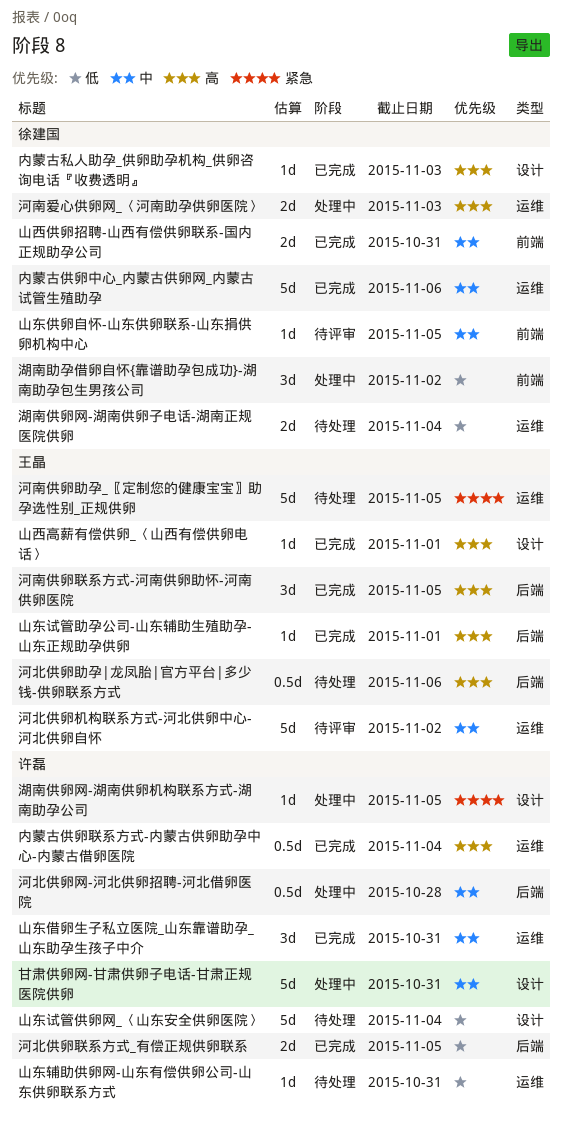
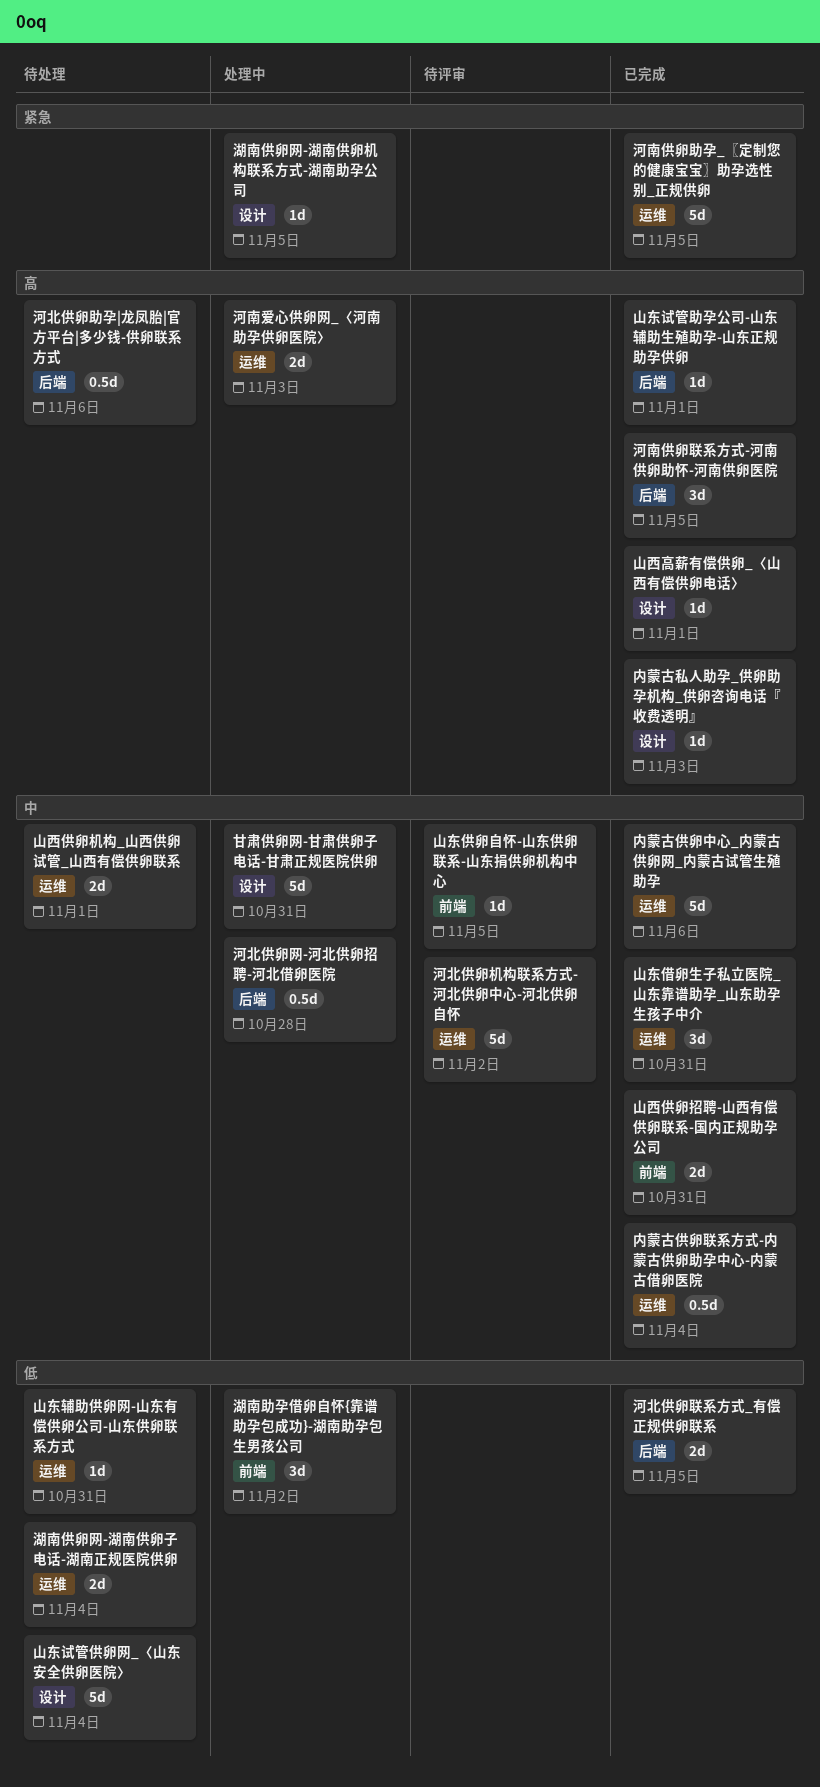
内蒙古供卵联系方式-内蒙古供卵助孕中心-内蒙古借卵医院, priority: 高 -> 中
山西供卵机构_山西供卵试管_山西有偿供卵联系: none -> present
河南供卵助孕_〖定制您的健康宝宝〗助孕选性别_正规供卵, status: 待处理 -> 已完成

